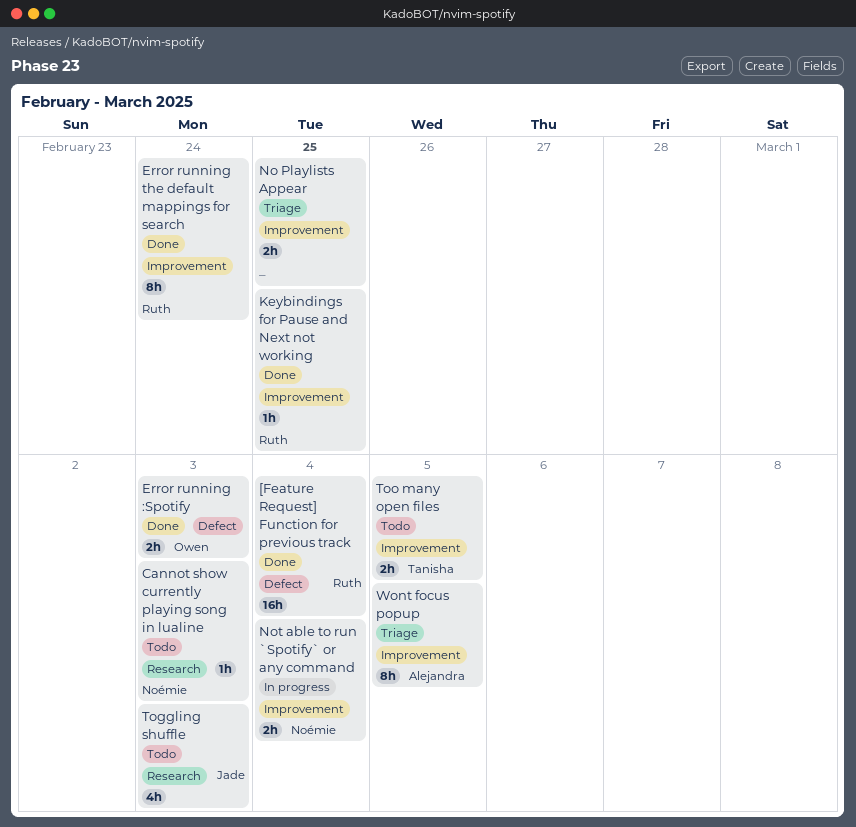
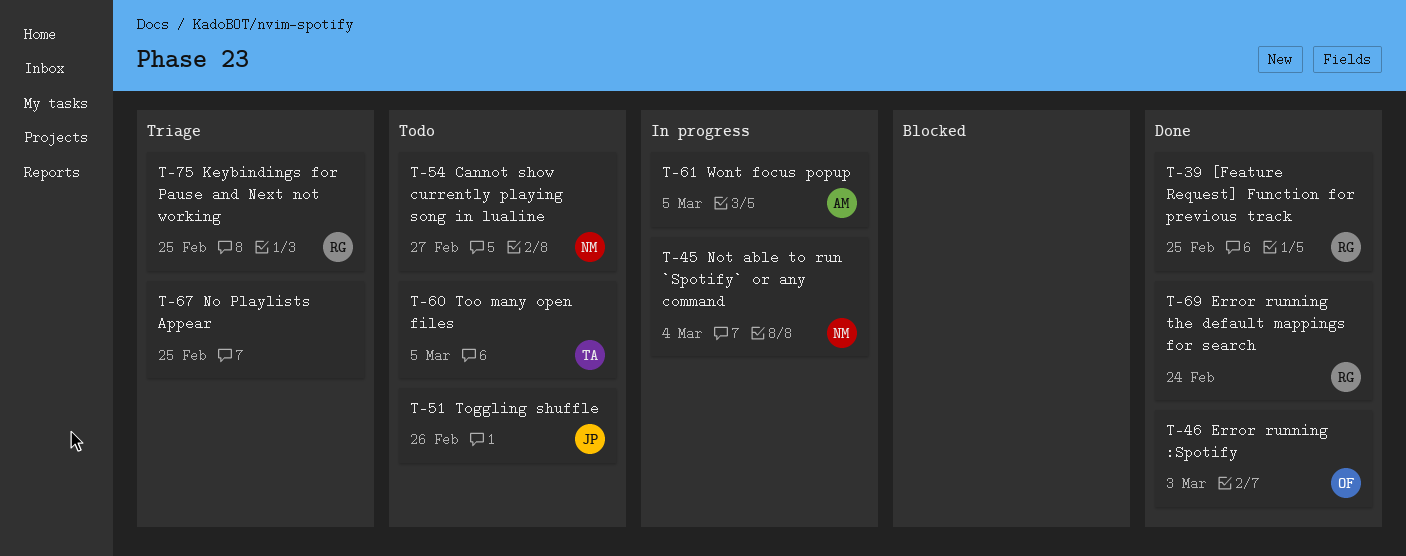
[Feature Request] Function for previous track, due: Mar 4 -> Feb 25
Cannot show currently playing song in lualine, due: Mar 3 -> Feb 27
Keybindings for Pause and Next not working, status: Done -> Triage
Toggling shuffle, due: Mar 3 -> Feb 26
Wont focus popup, status: Triage -> In progress

